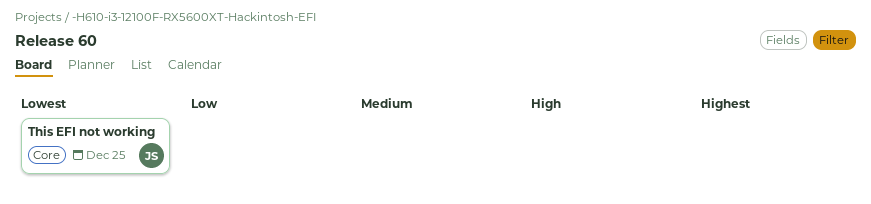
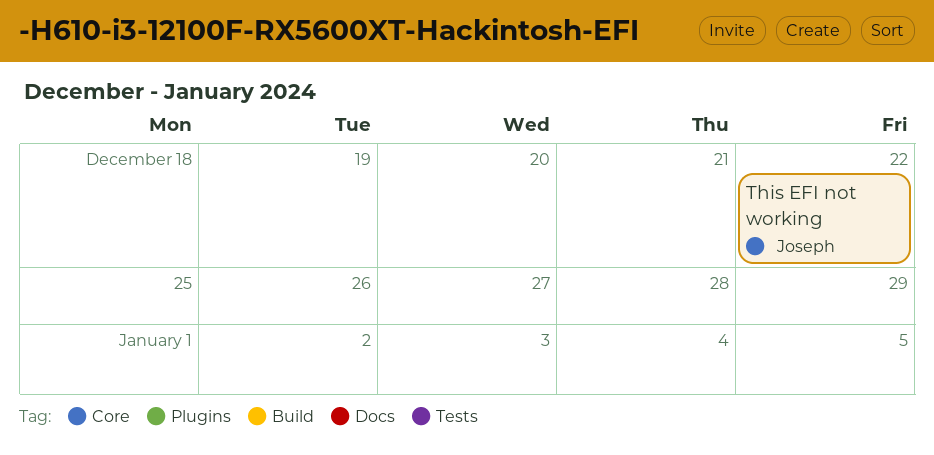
This EFI not working, due: Dec 25 -> Dec 22

